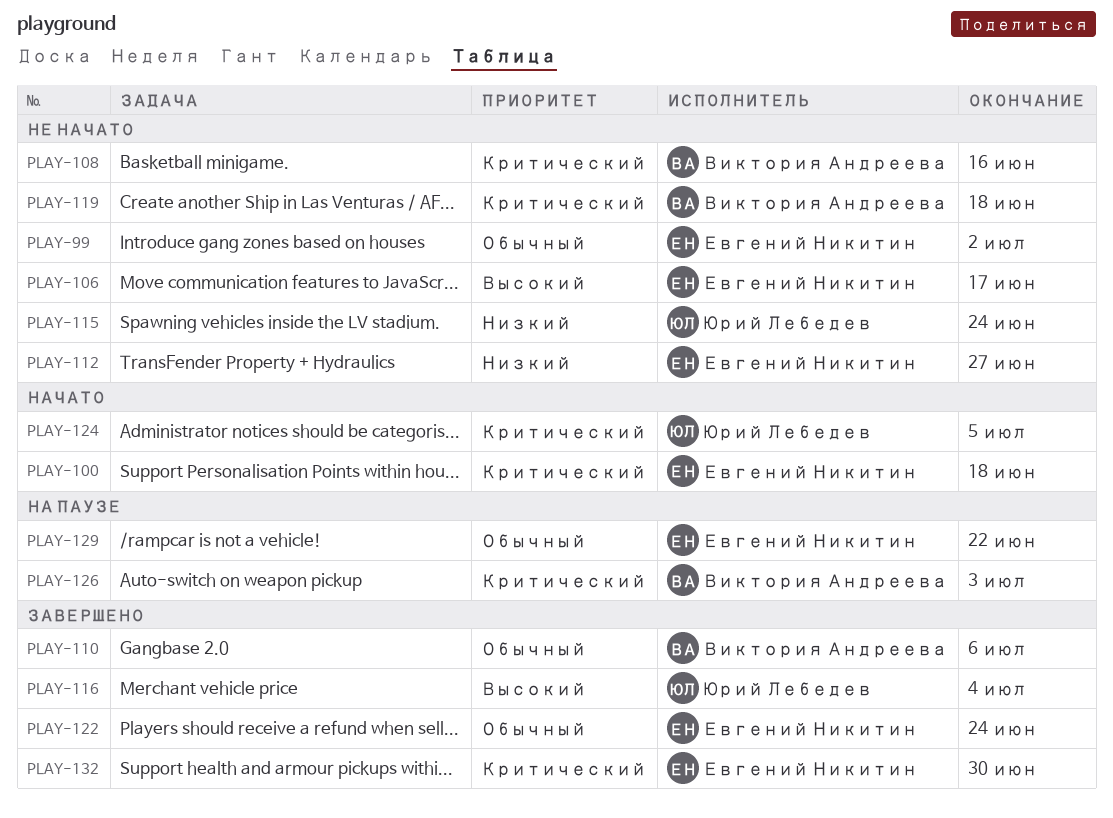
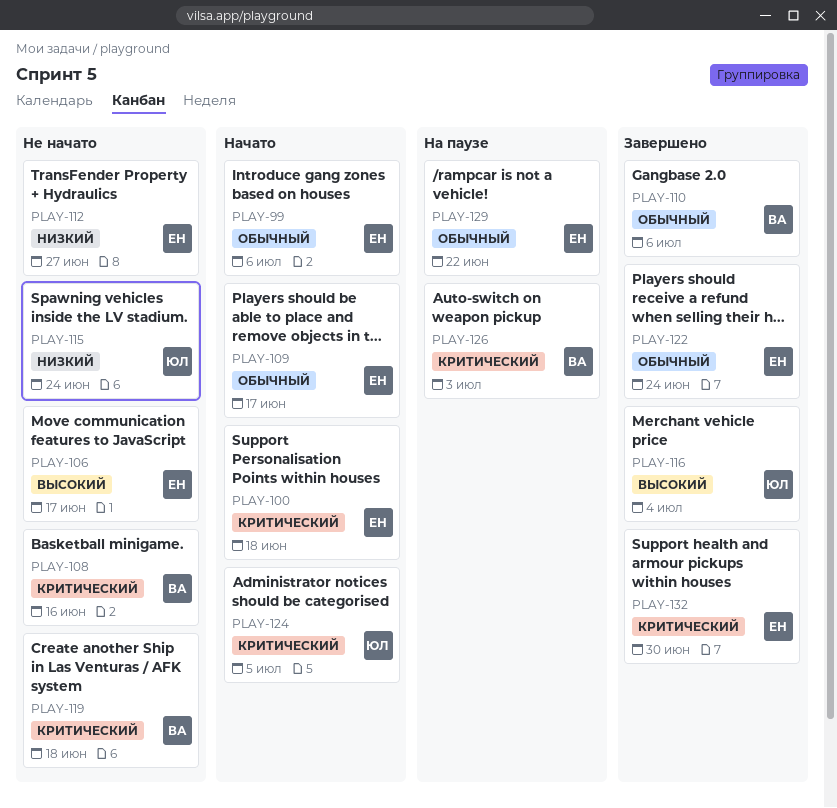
PLAY-99, status: Не начато -> Начато
PLAY-99, due: Jul 2 -> Jul 6
PLAY-109: none -> present

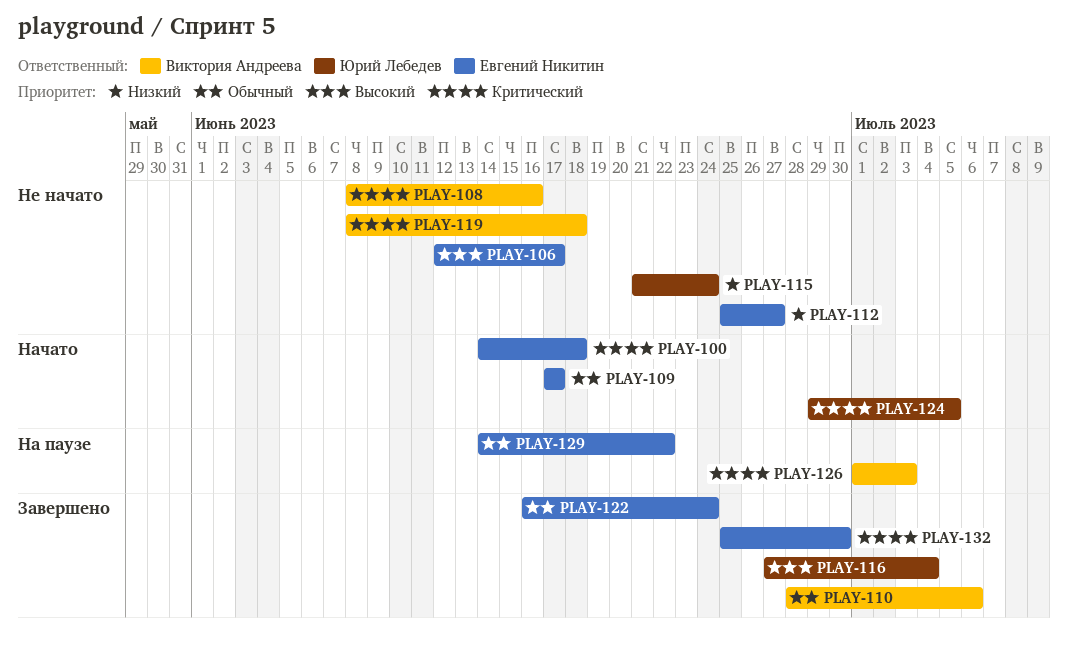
PLAY-99: present -> none

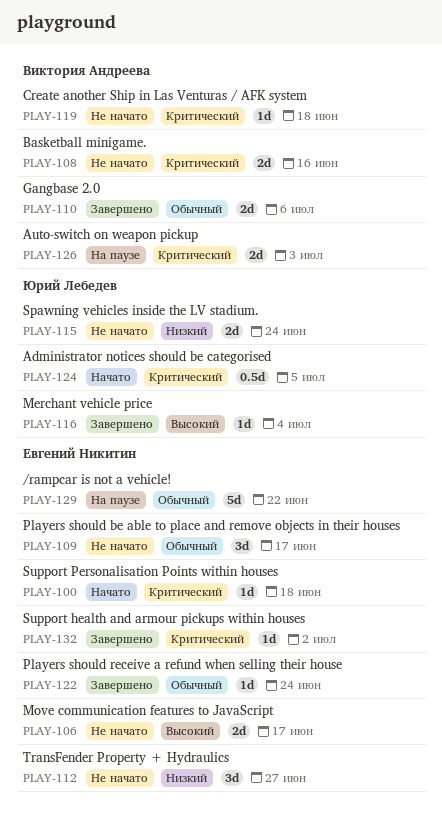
PLAY-109, status: Начато -> Не начато
PLAY-132, due: Jun 30 -> Jul 2

